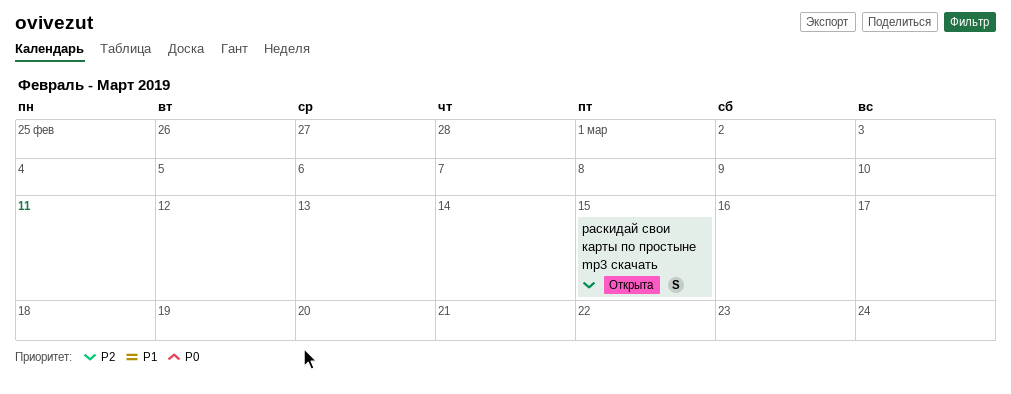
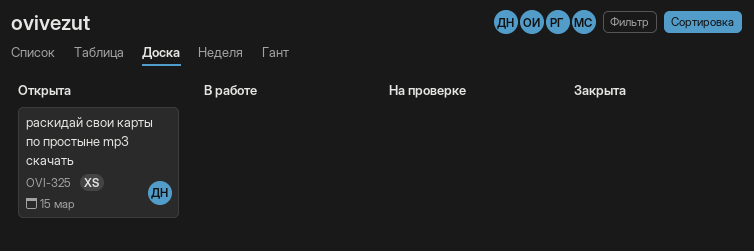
раскидай свои карты по простыне mp3 скачать, estimate: S -> XS

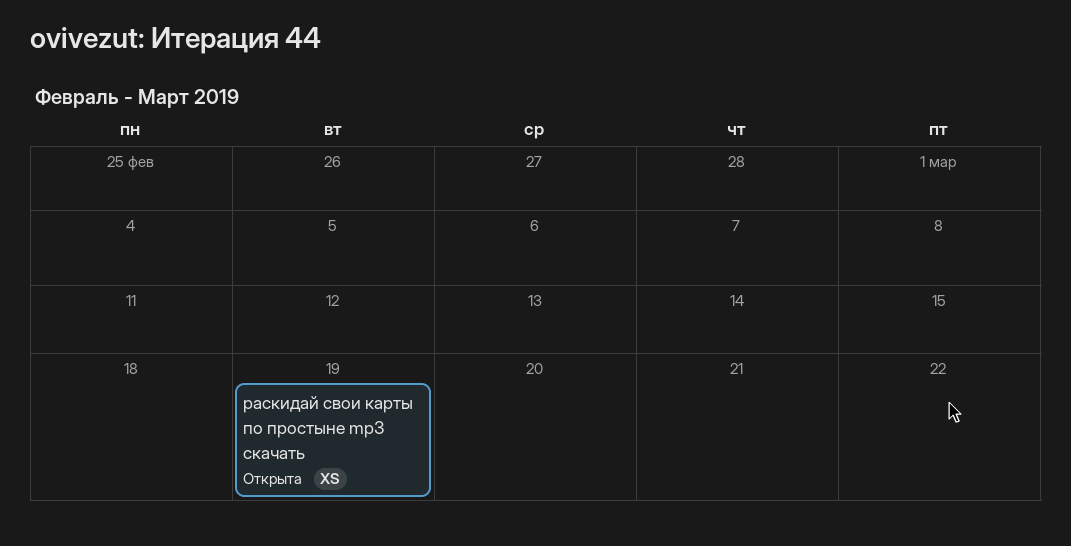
раскидай свои карты по простыне mp3 скачать, due: Mar 15 -> Mar 19

